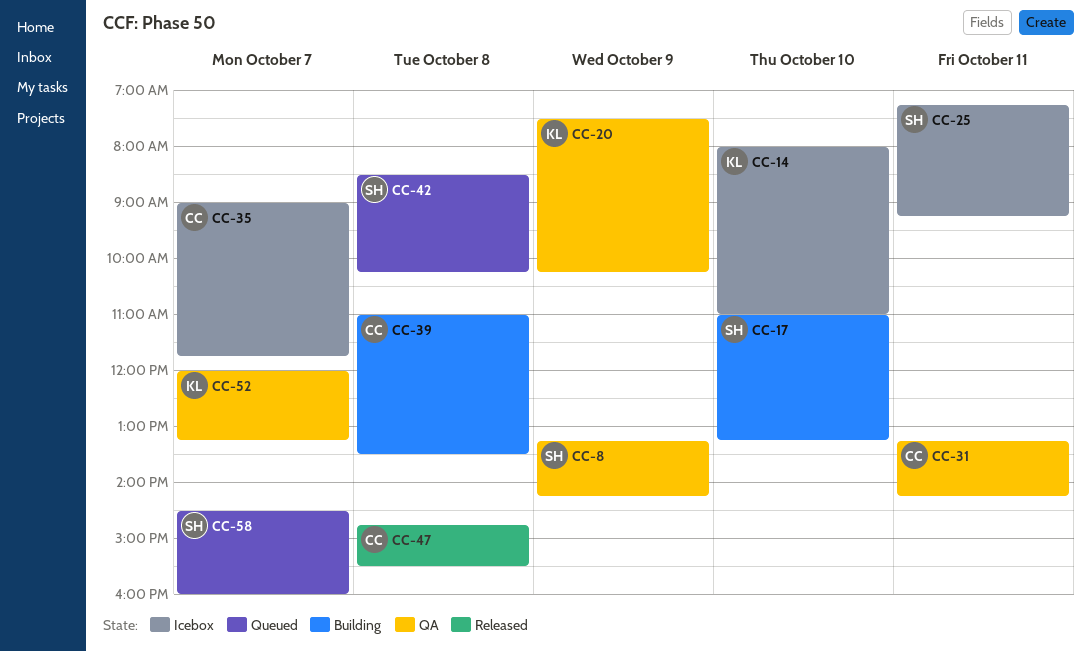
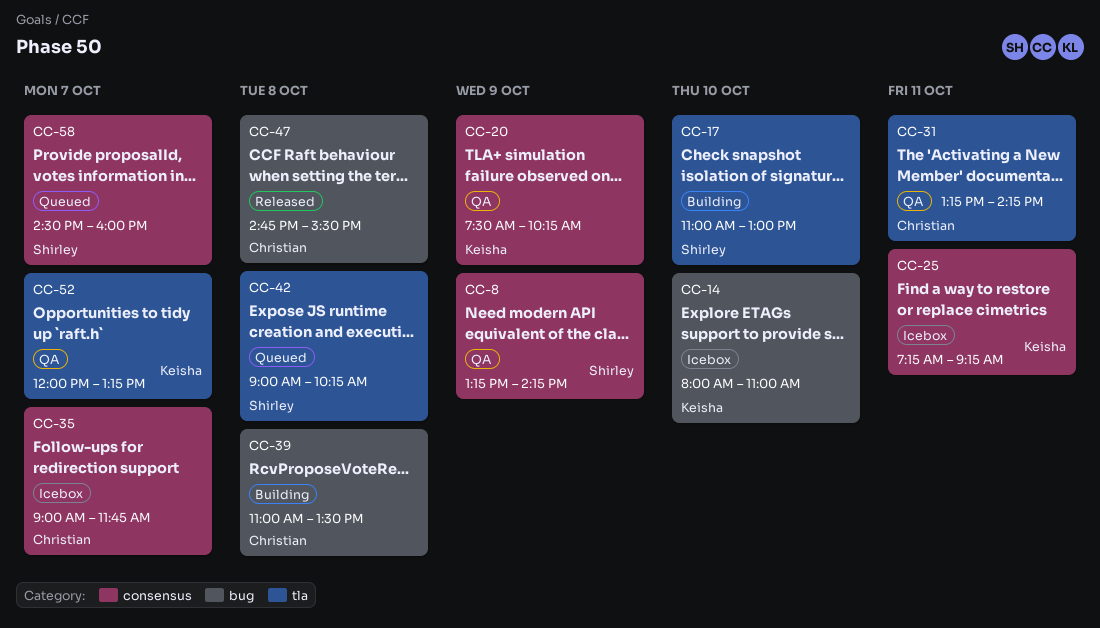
CC-17, ends: 13:15 -> 13:00
CC-25, owner: Shirley -> Keisha
CC-42, begins: 08:30 -> 09:00

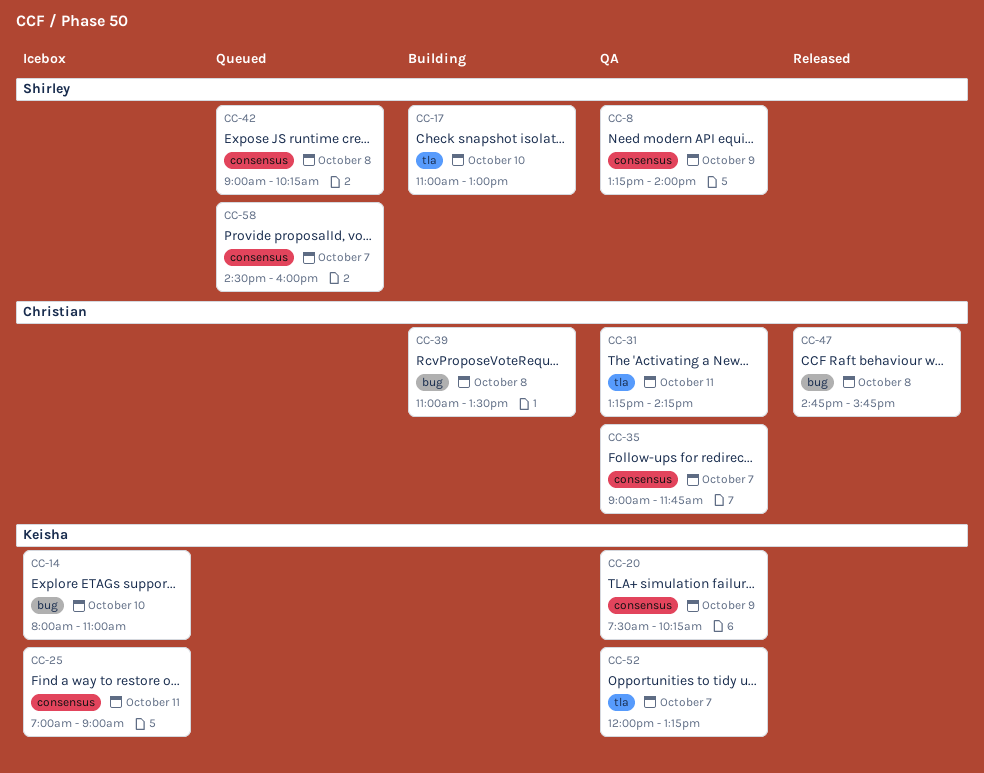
CC-8, ends: 14:15 -> 14:00
CC-25, begins: 07:15 -> 07:00
CC-25, ends: 09:15 -> 09:00
CC-35, status: Icebox -> QA
CC-42, label: tla -> consensus
CC-47, ends: 15:30 -> 15:45

